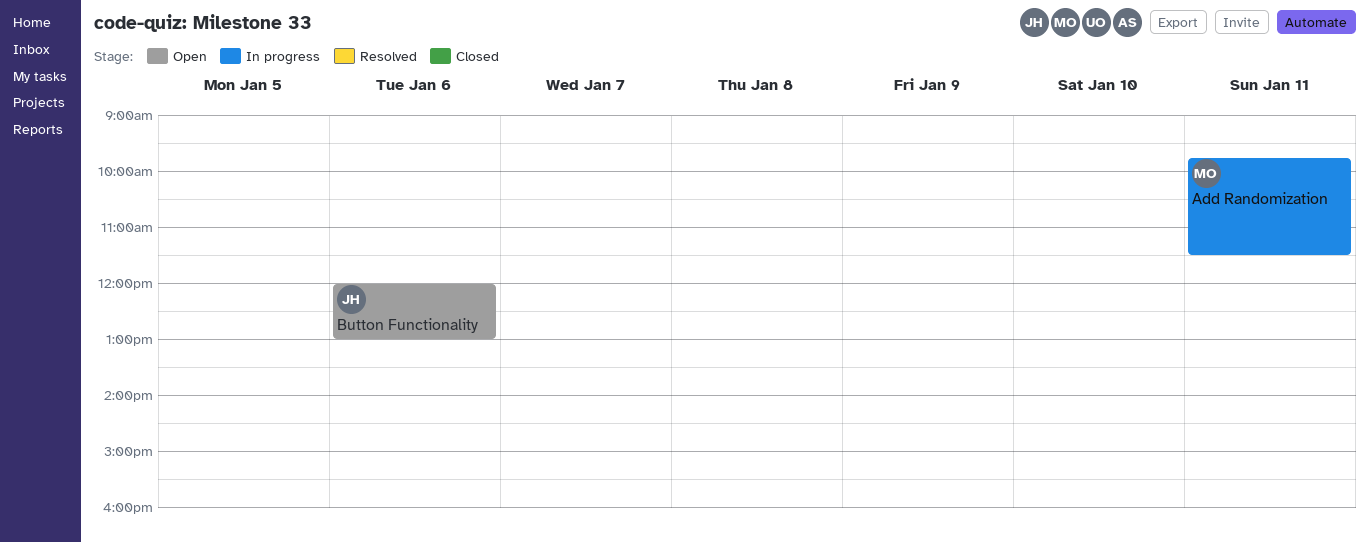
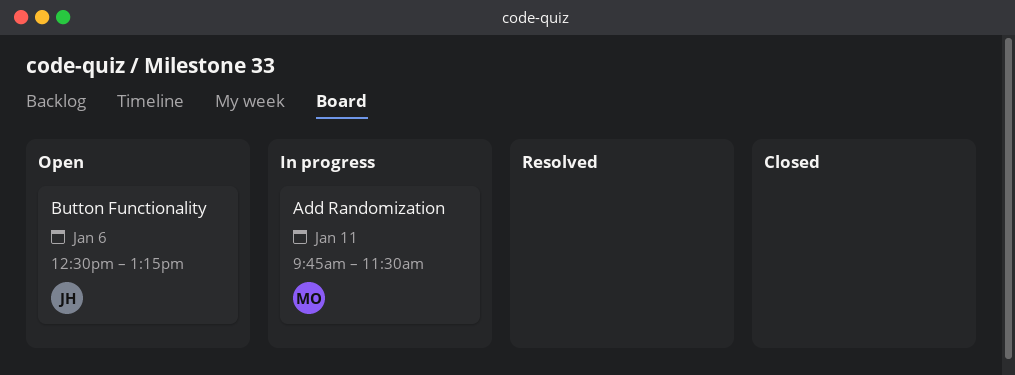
Button Functionality, begins: 12:00 -> 12:30
Button Functionality, ends: 13:00 -> 13:15

